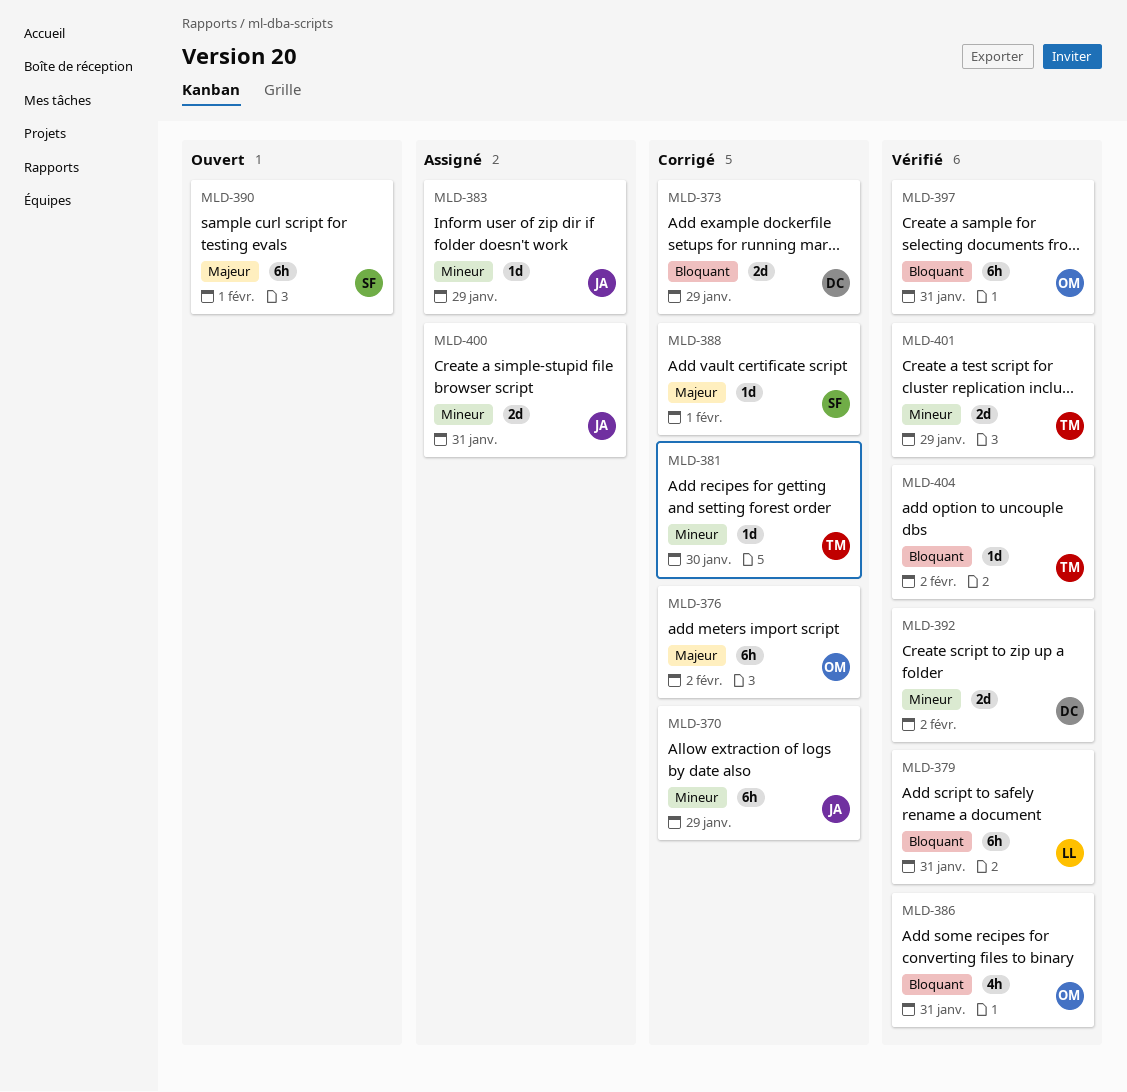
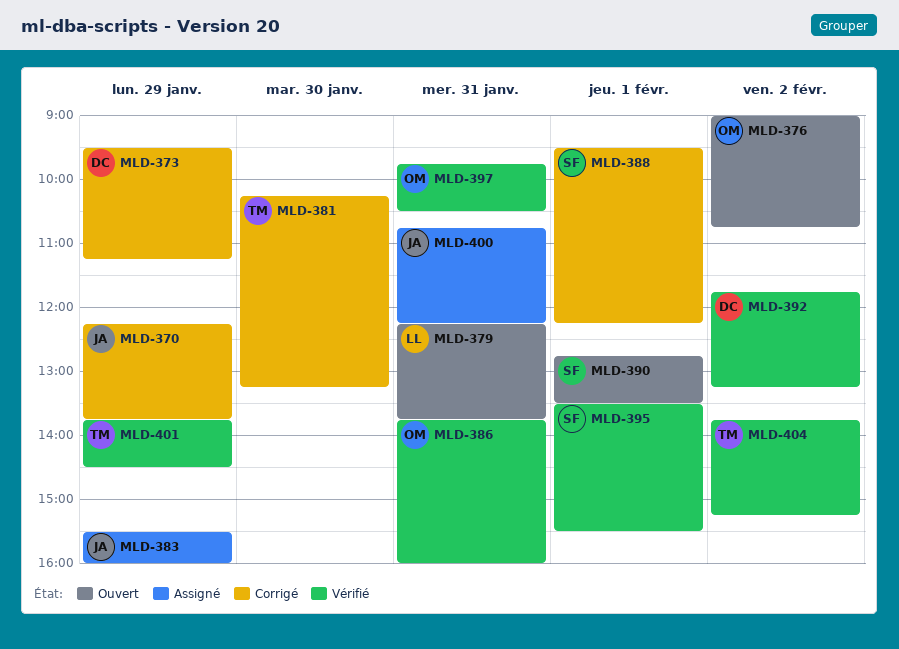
MLD-376, status: Corrigé -> Ouvert
MLD-379, status: Vérifié -> Ouvert
MLD-395: none -> present

